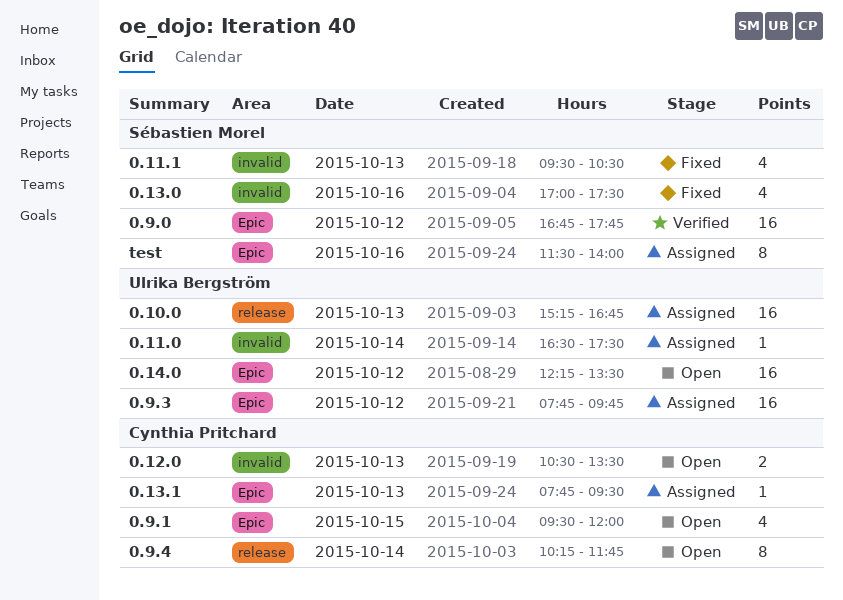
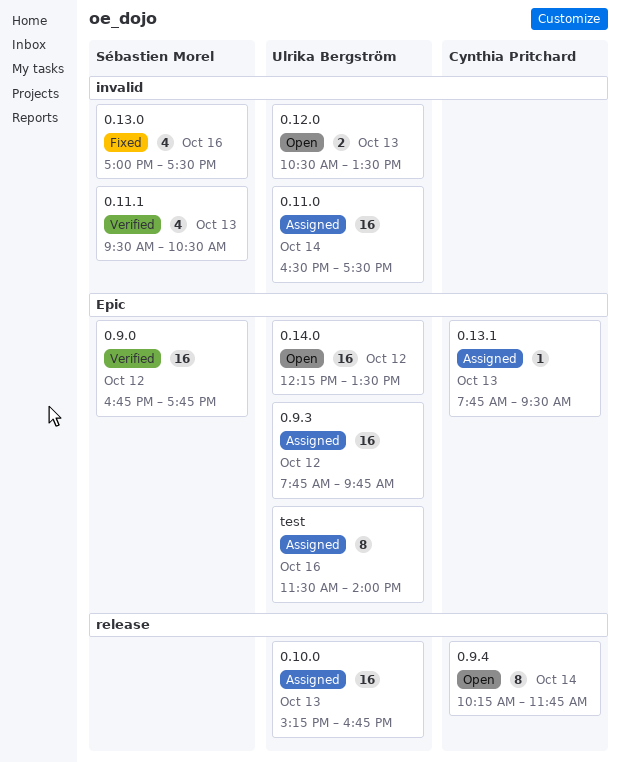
0.11.0, estimate: 1 -> 16
0.11.1, status: Fixed -> Verified
0.12.0, owner: Cynthia Pritchard -> Ulrika Bergström
0.9.1: present -> none
test, owner: Sébastien Morel -> Ulrika Bergström

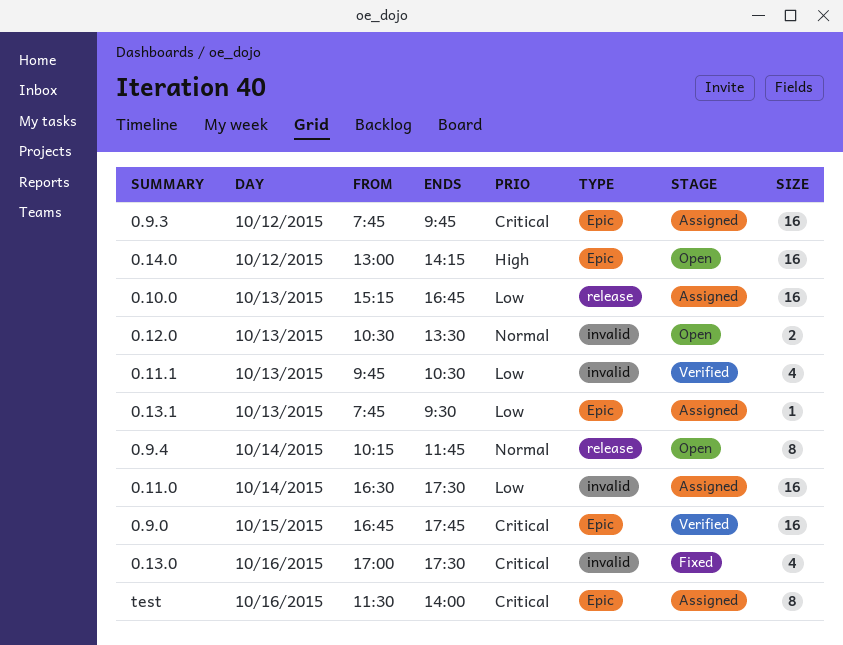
0.11.1, begins: 09:30 -> 09:45
0.14.0, begins: 12:15 -> 13:00
0.14.0, ends: 13:30 -> 14:15
0.9.0, day: Oct 12 -> Oct 15

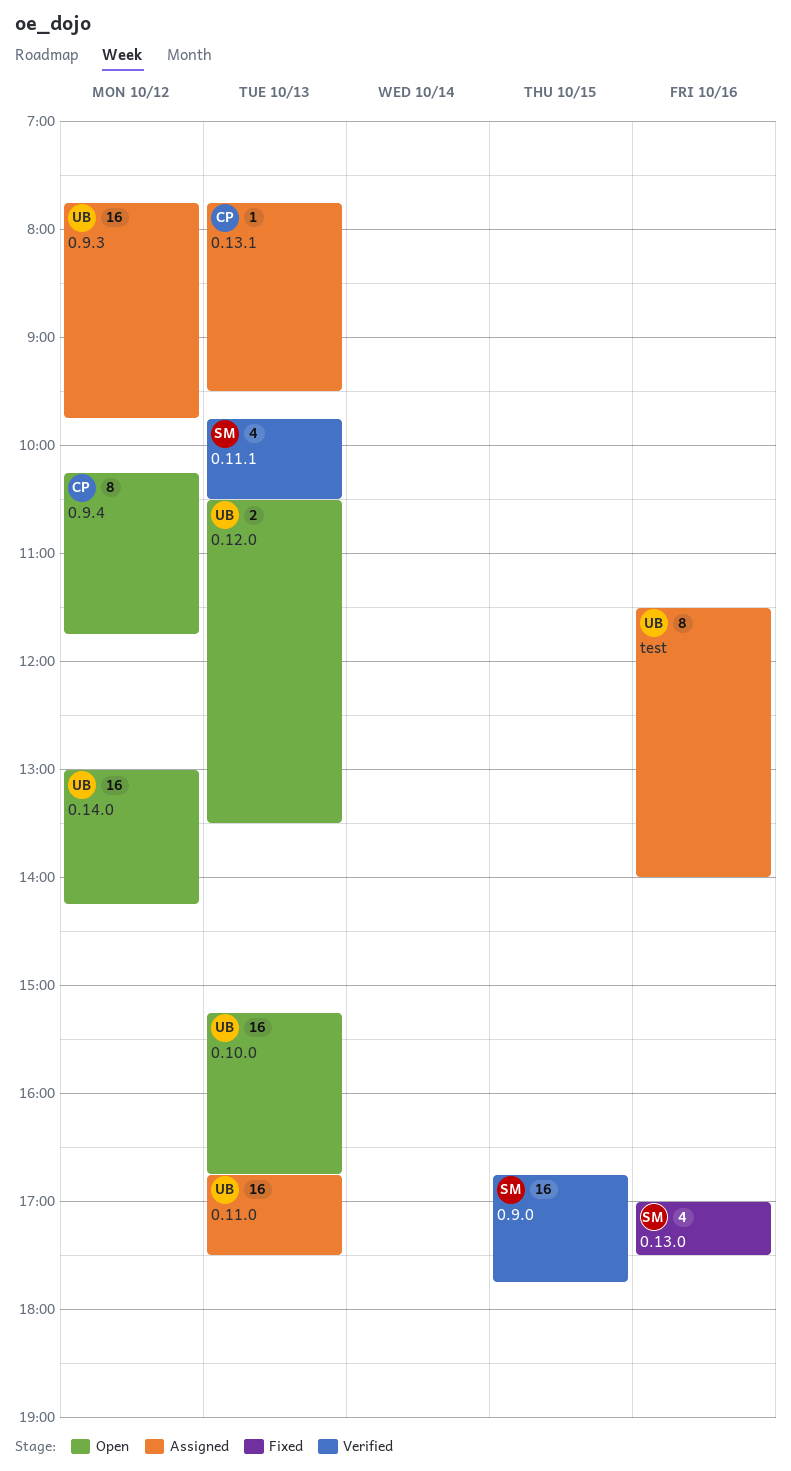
0.10.0, status: Assigned -> Open
0.11.0, day: Oct 14 -> Oct 13
0.11.0, begins: 16:30 -> 16:45
0.9.4, day: Oct 14 -> Oct 12

